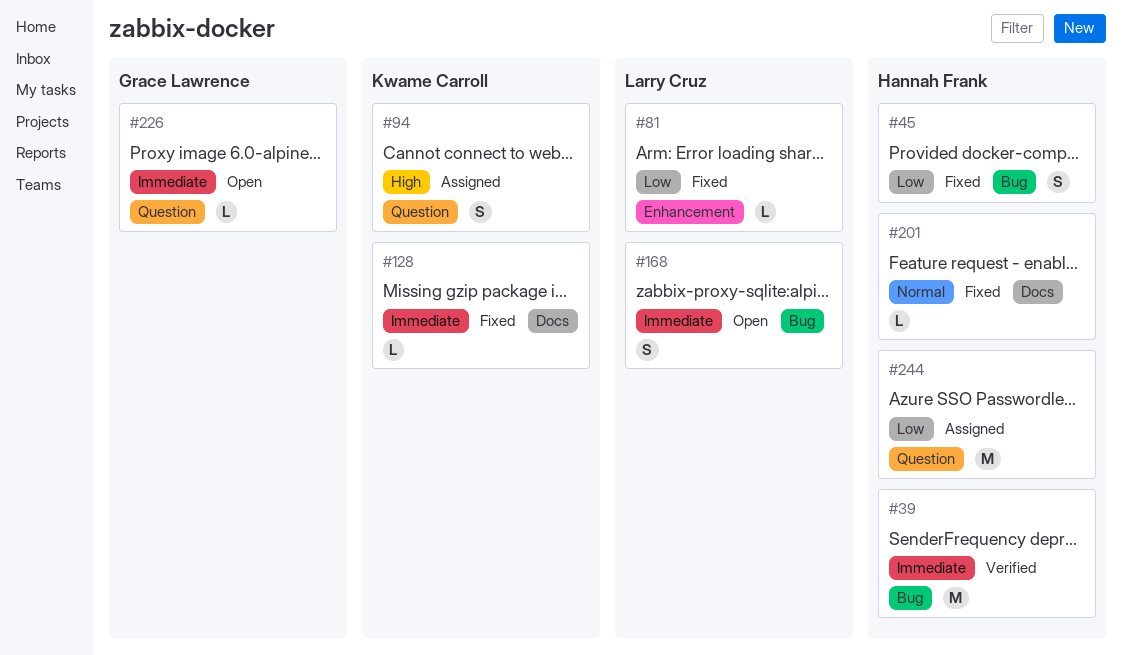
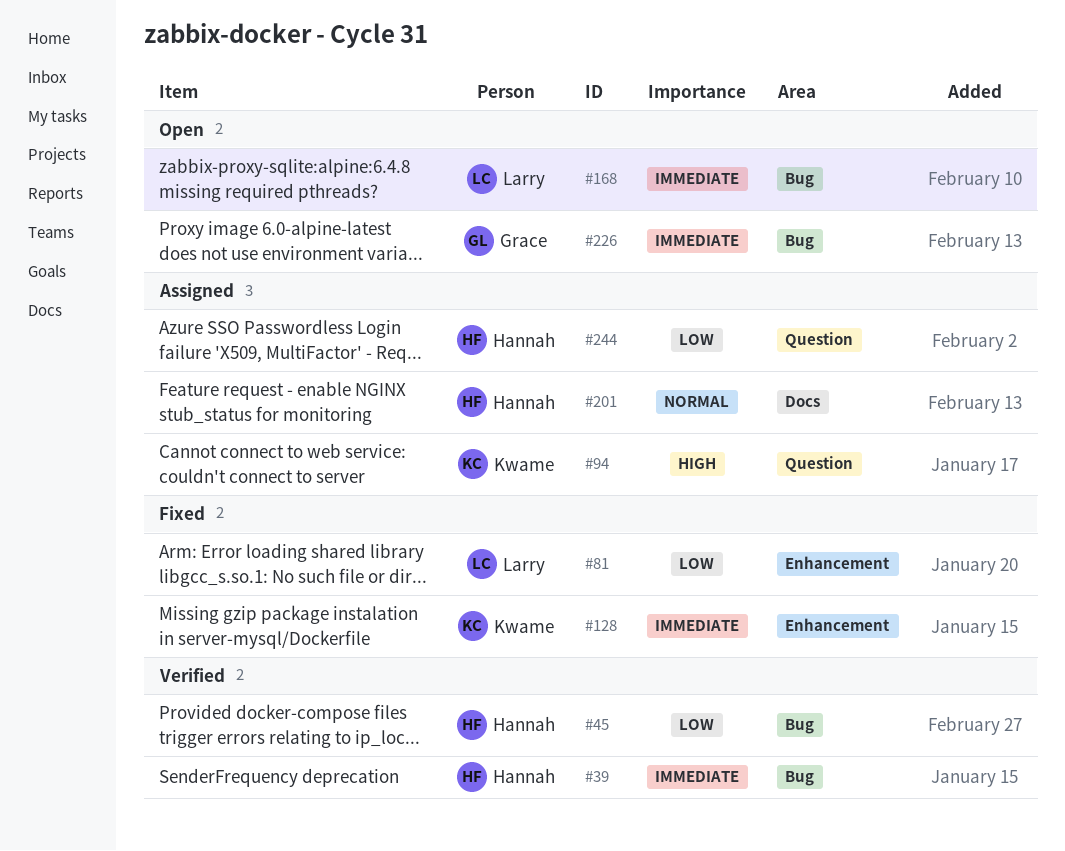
#45, status: Fixed -> Verified
#128, label: Docs -> Enhancement
#201, status: Fixed -> Assigned
#226, label: Question -> Bug

